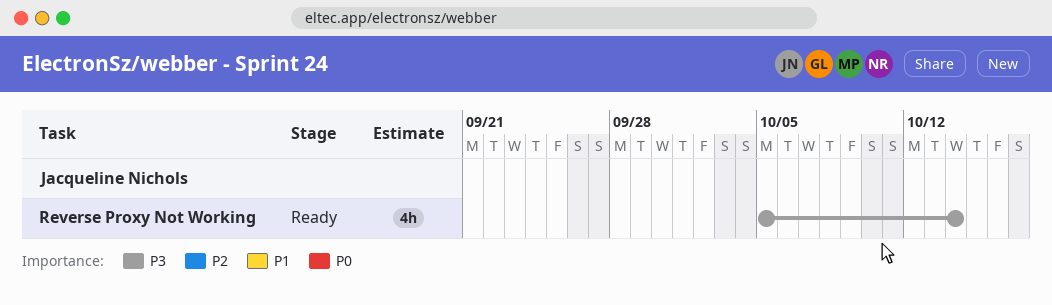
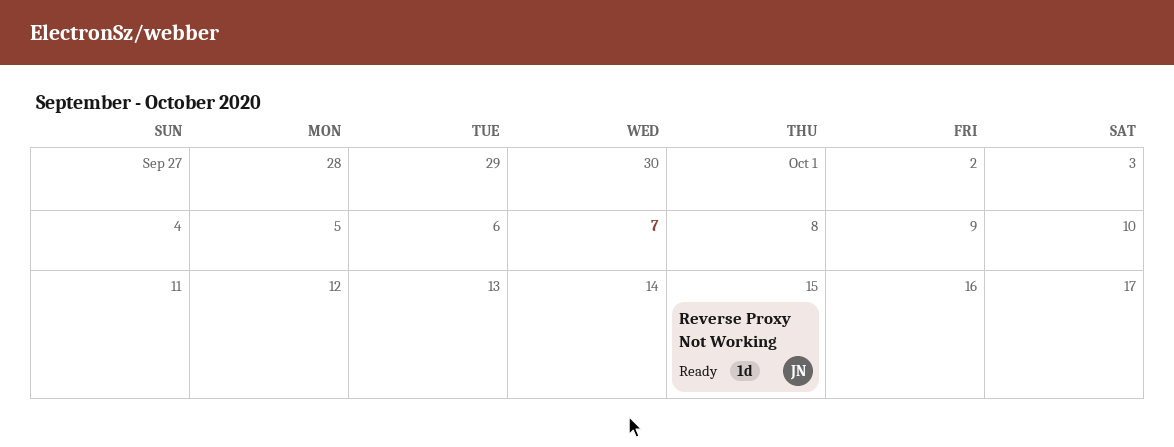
Reverse Proxy Not Working, estimate: 4h -> 1d
Reverse Proxy Not Working, due: Oct 14 -> Oct 15

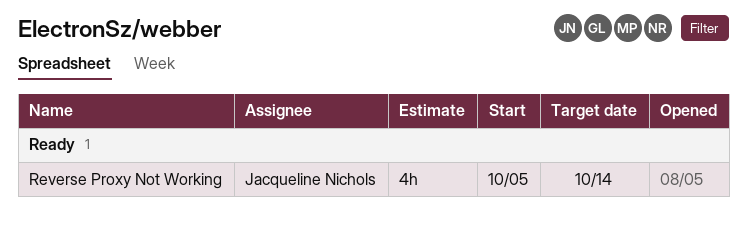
Reverse Proxy Not Working, estimate: 1d -> 4h
Reverse Proxy Not Working, due: Oct 15 -> Oct 14

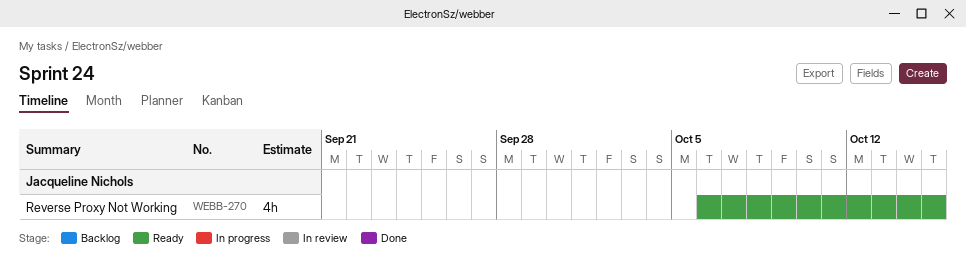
Reverse Proxy Not Working, start: Oct 5 -> Oct 6
Reverse Proxy Not Working, due: Oct 14 -> Oct 15

